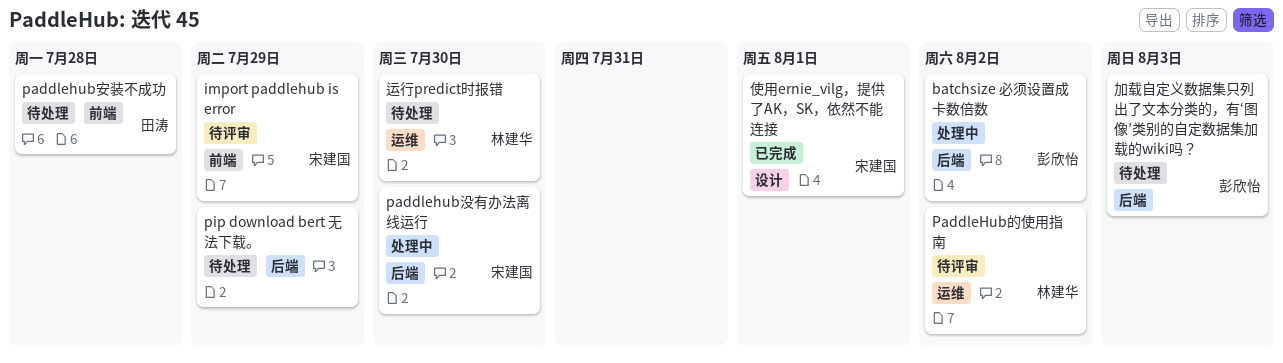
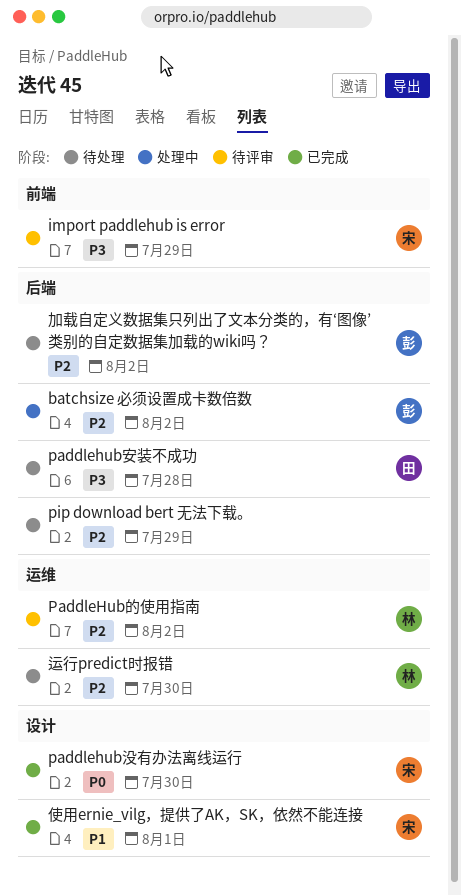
paddlehub安装不成功, label: 前端 -> 后端
paddlehub没有办法离线运行, status: 处理中 -> 已完成
paddlehub没有办法离线运行, label: 后端 -> 设计
加载自定义数据集只列出了文本分类的，有‘图像’类别的自定数据集加载的wiki吗？, due: Aug 3 -> Aug 2

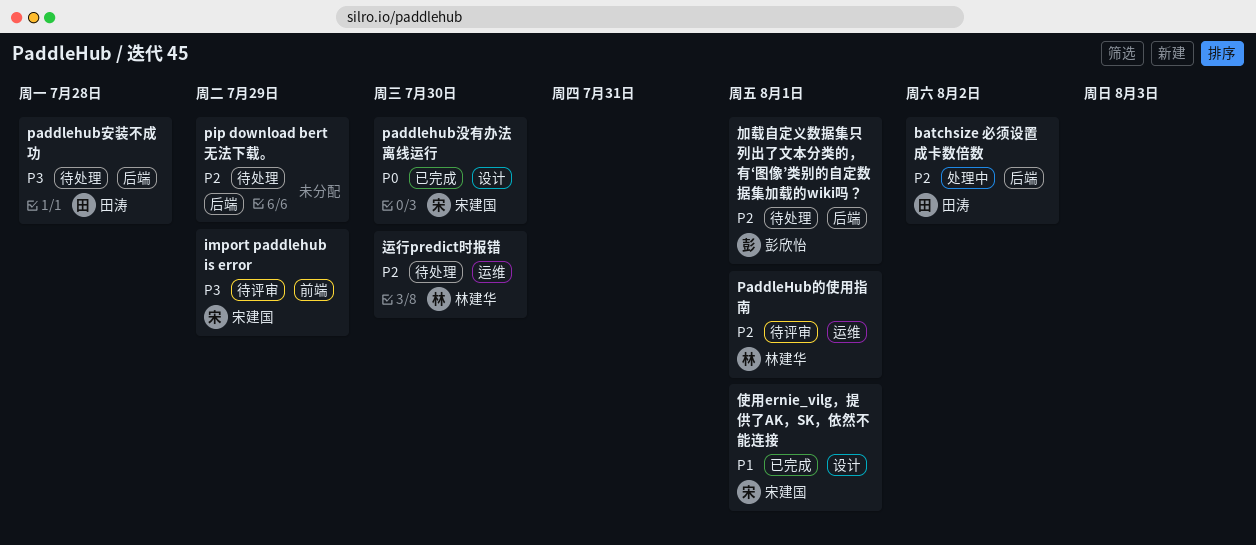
batchsize 必须设置成卡数倍数, owner: 彭欣怡 -> 田涛
PaddleHub的使用指南, due: Aug 2 -> Aug 1
加载自定义数据集只列出了文本分类的，有‘图像’类别的自定数据集加载的wiki吗？, due: Aug 2 -> Aug 1

